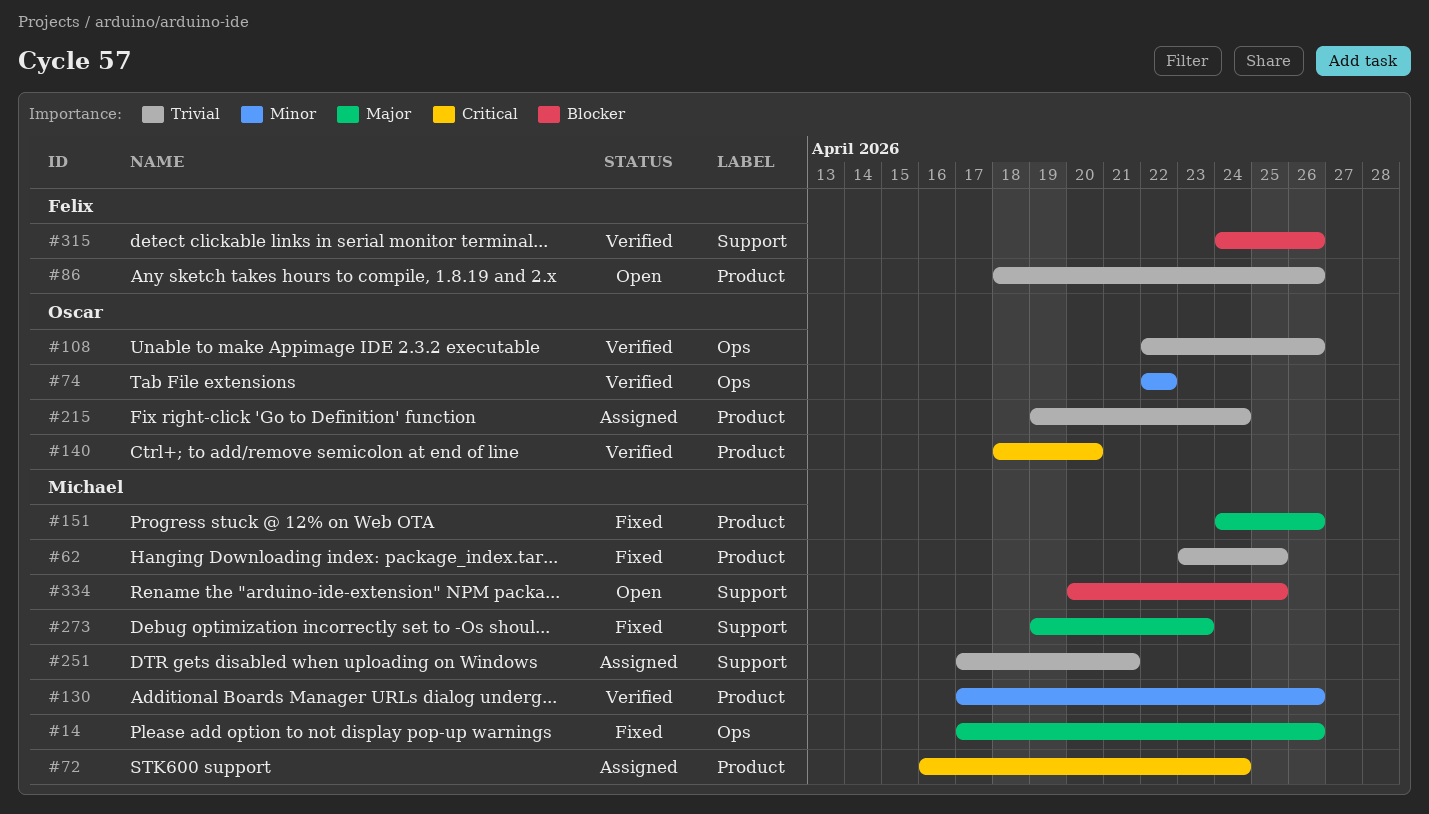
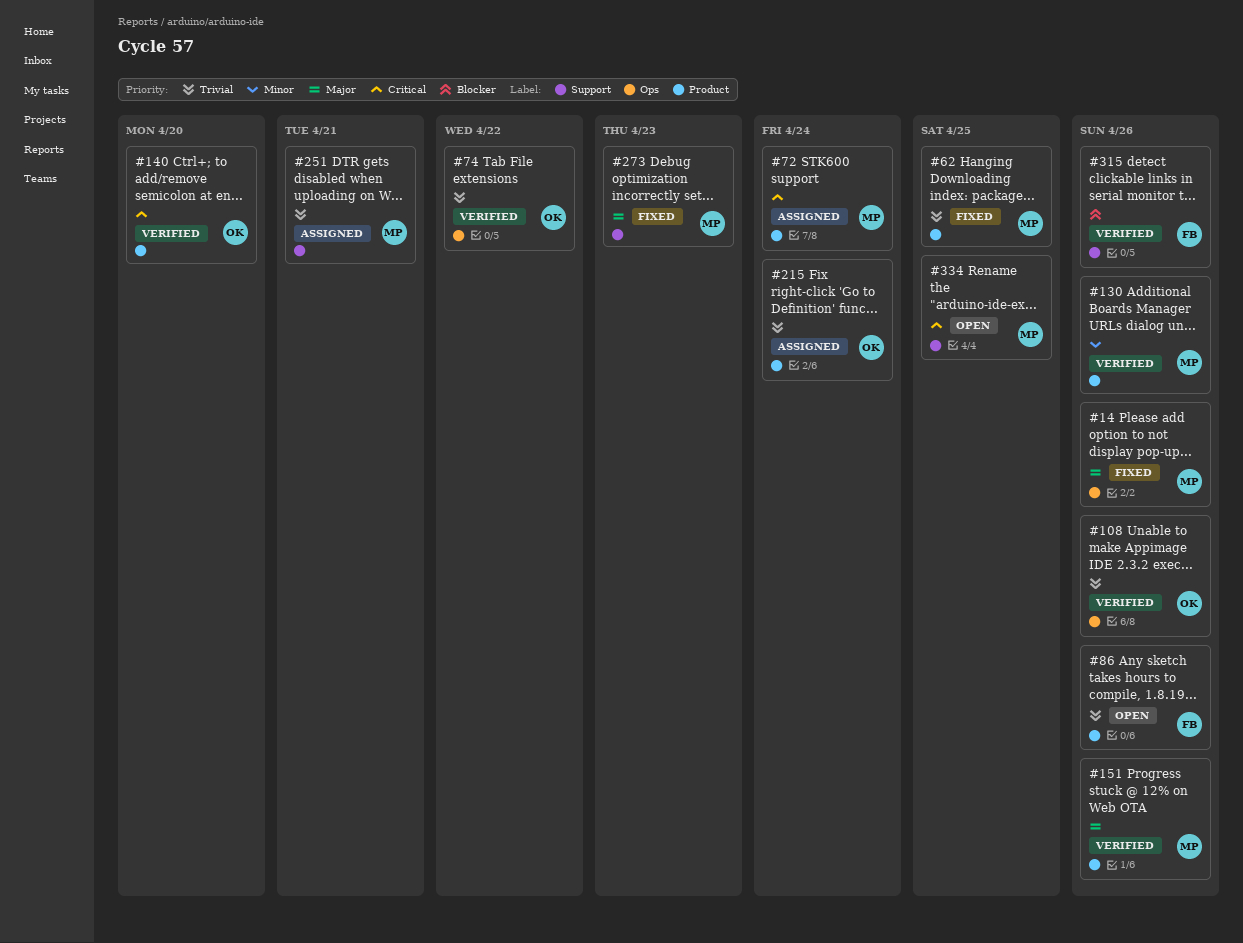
#74, priority: Minor -> Trivial
#151, status: Fixed -> Verified
#334, priority: Blocker -> Critical

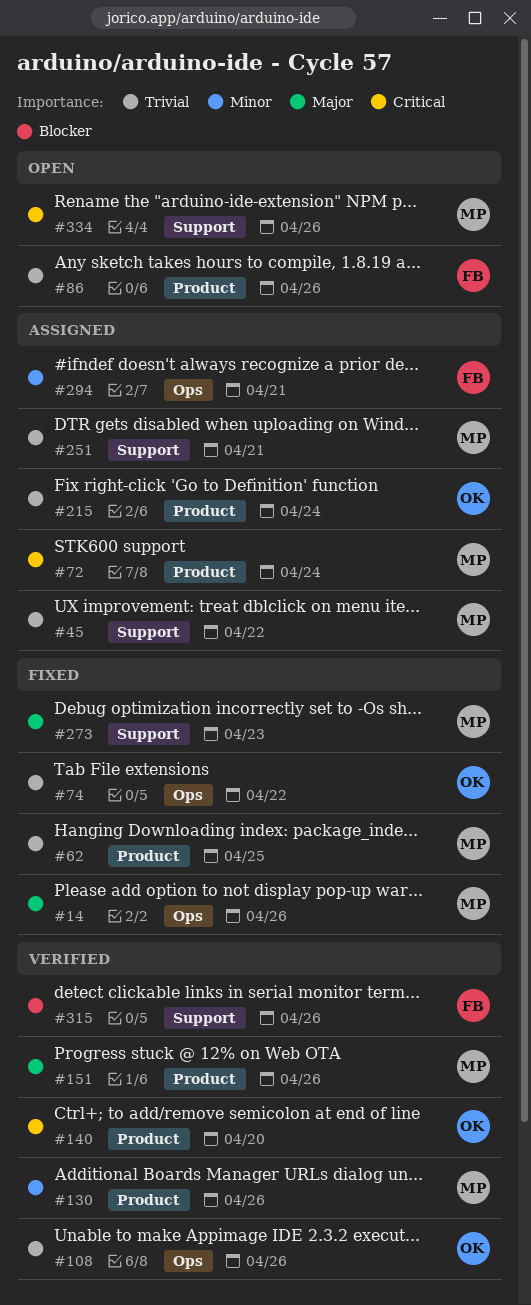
#45: none -> present
#74, status: Verified -> Fixed
#294: none -> present
#334, due: Apr 25 -> Apr 26

